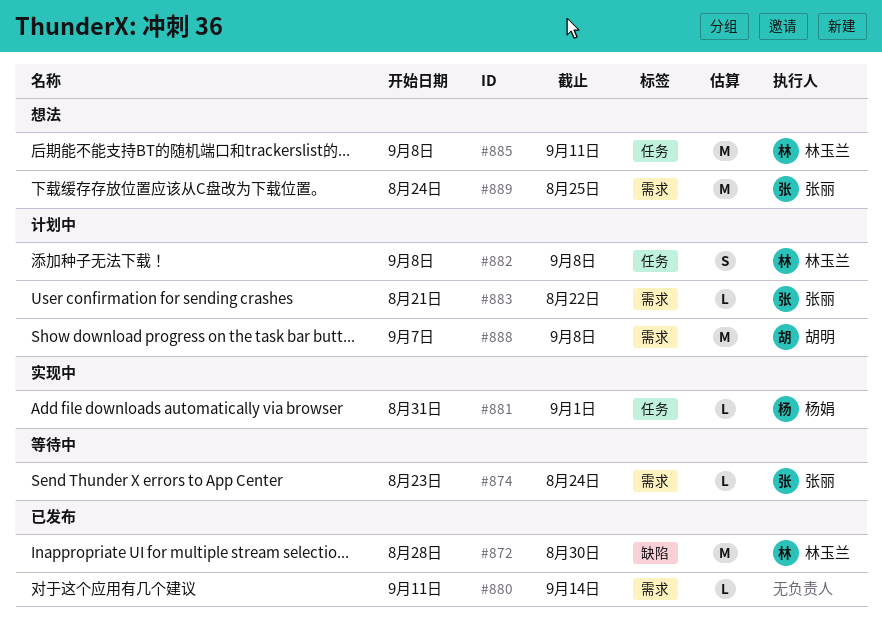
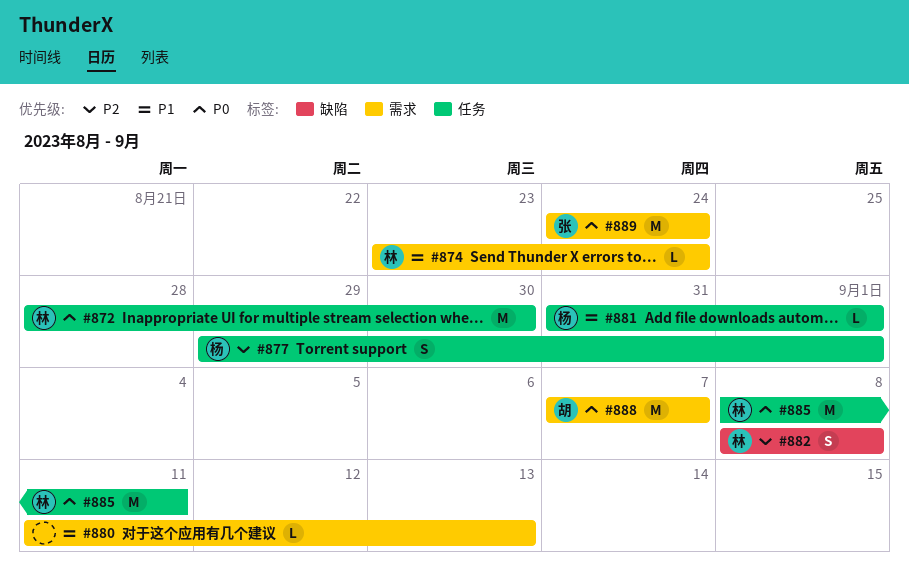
#872, label: 缺陷 -> 任务
#874, owner: 张丽 -> 林玉兰
#877: none -> present
#880, due: Sep 14 -> Sep 13
#882, label: 任务 -> 缺陷
#883: present -> none
#888, due: Sep 8 -> Sep 7
#889, due: Aug 25 -> Aug 24

